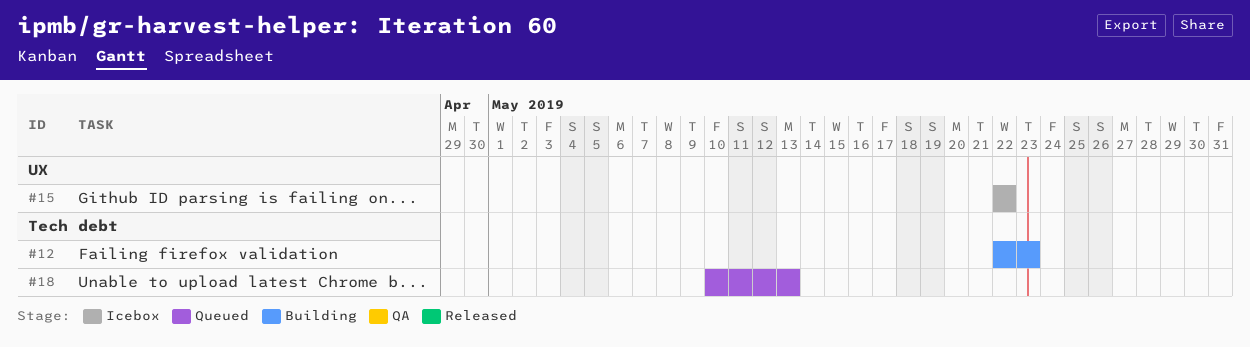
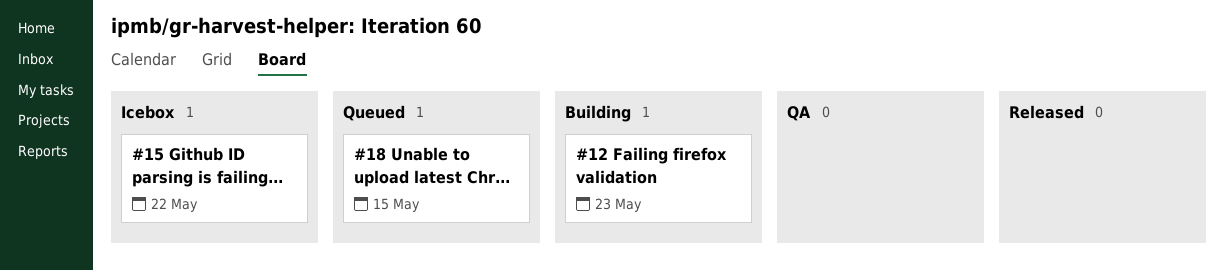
#18, due: May 13 -> May 15

